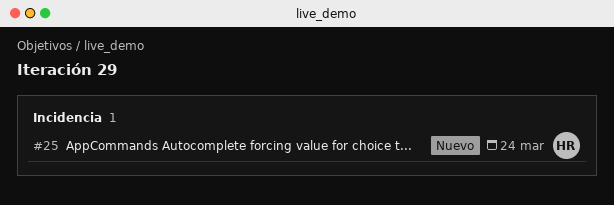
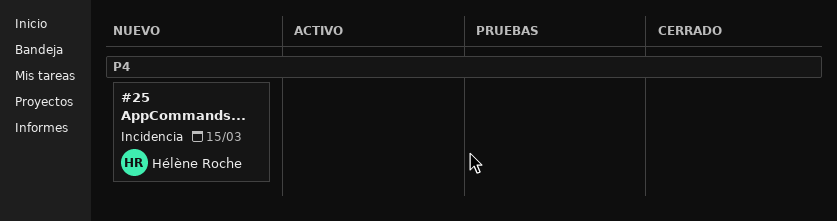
#25, due: Mar 24 -> Mar 15

